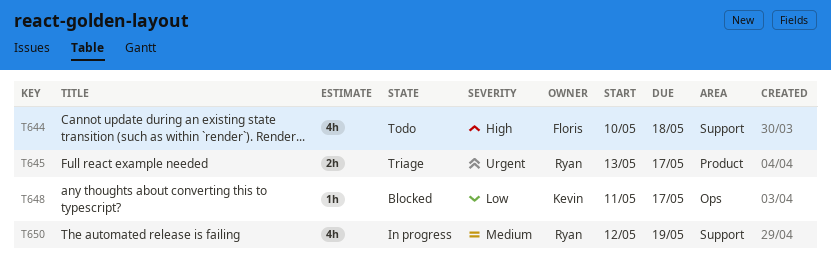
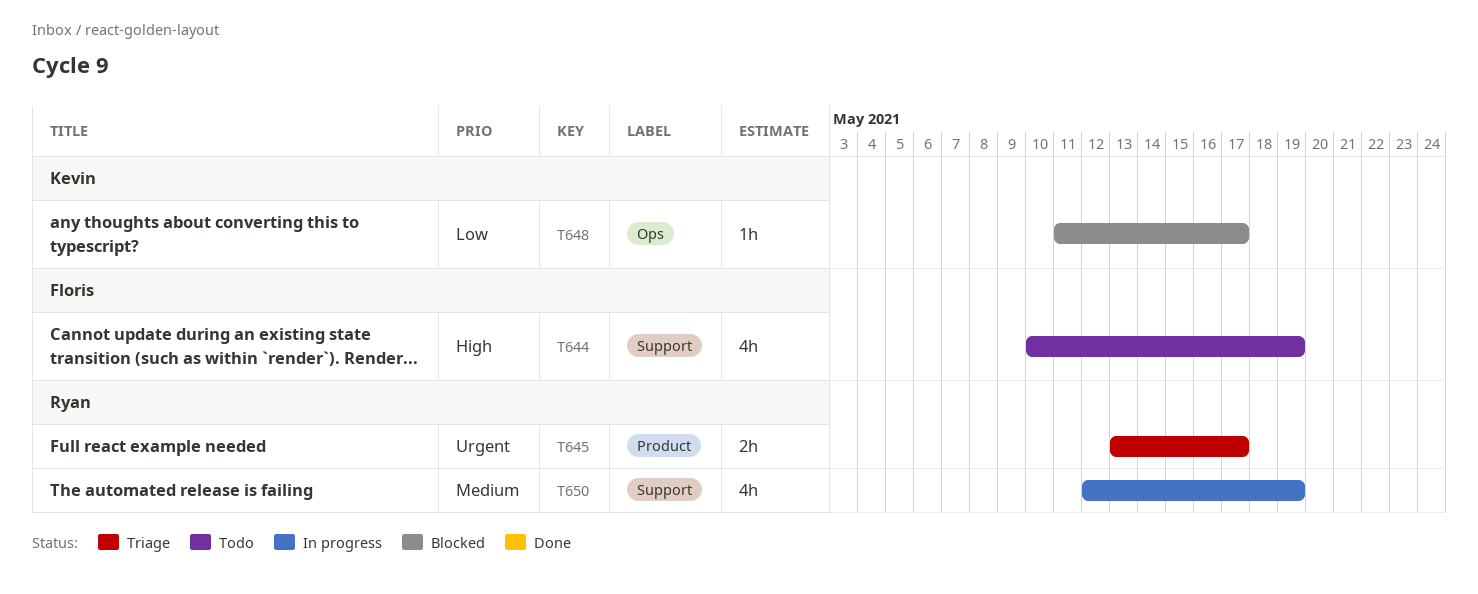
T644, due: May 18 -> May 19

